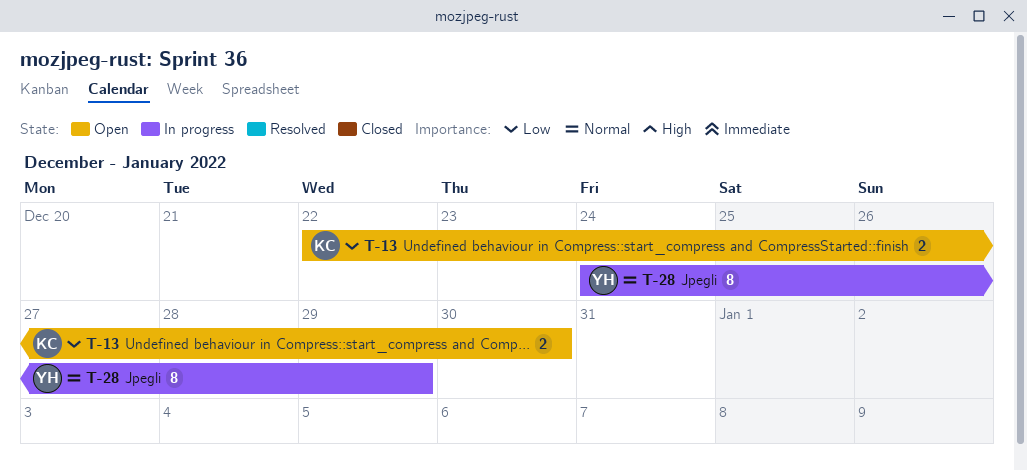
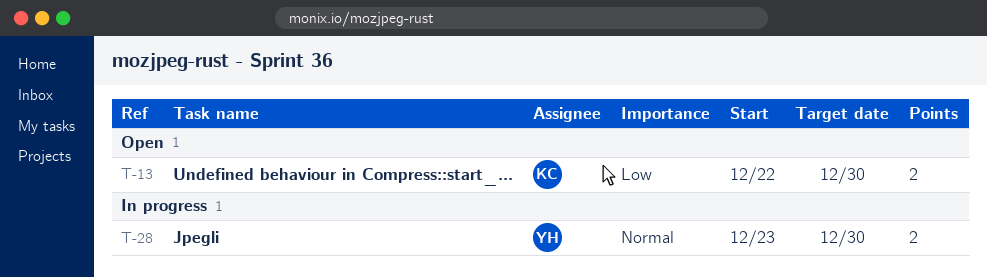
T-28, estimate: 8 -> 2
T-28, start: Dec 24 -> Dec 23
T-28, due: Dec 29 -> Dec 30

